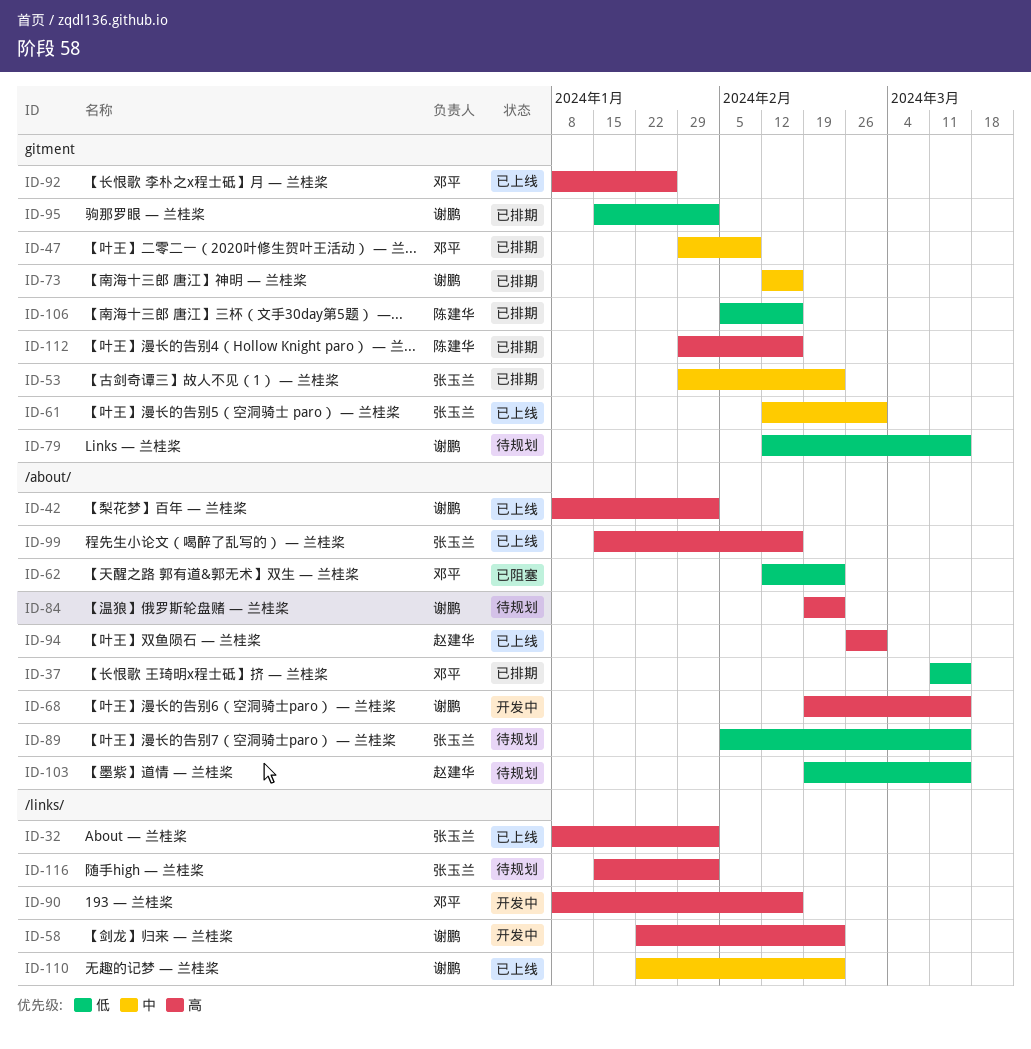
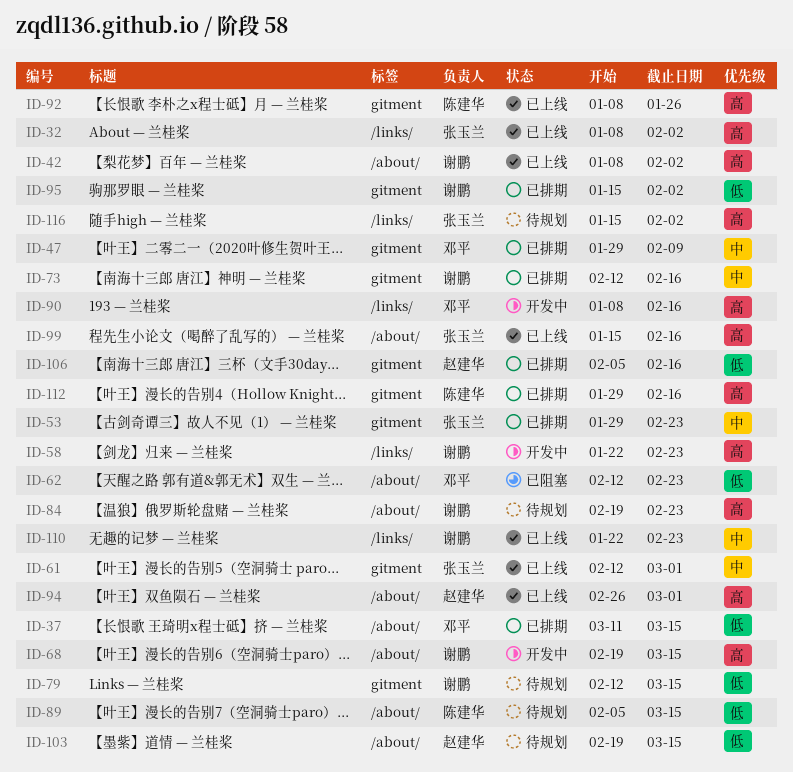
ID-89, owner: 张玉兰 -> 陈建华
ID-92, owner: 邓平 -> 陈建华
ID-106, owner: 陈建华 -> 赵建华

